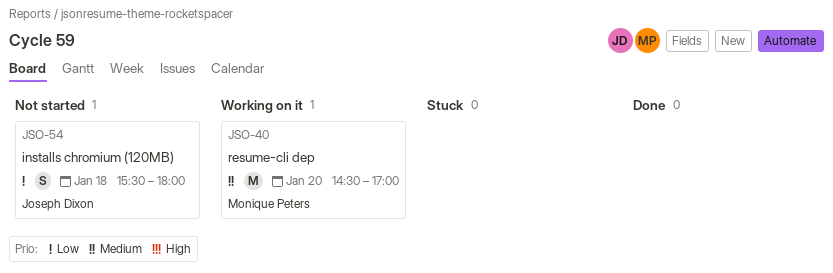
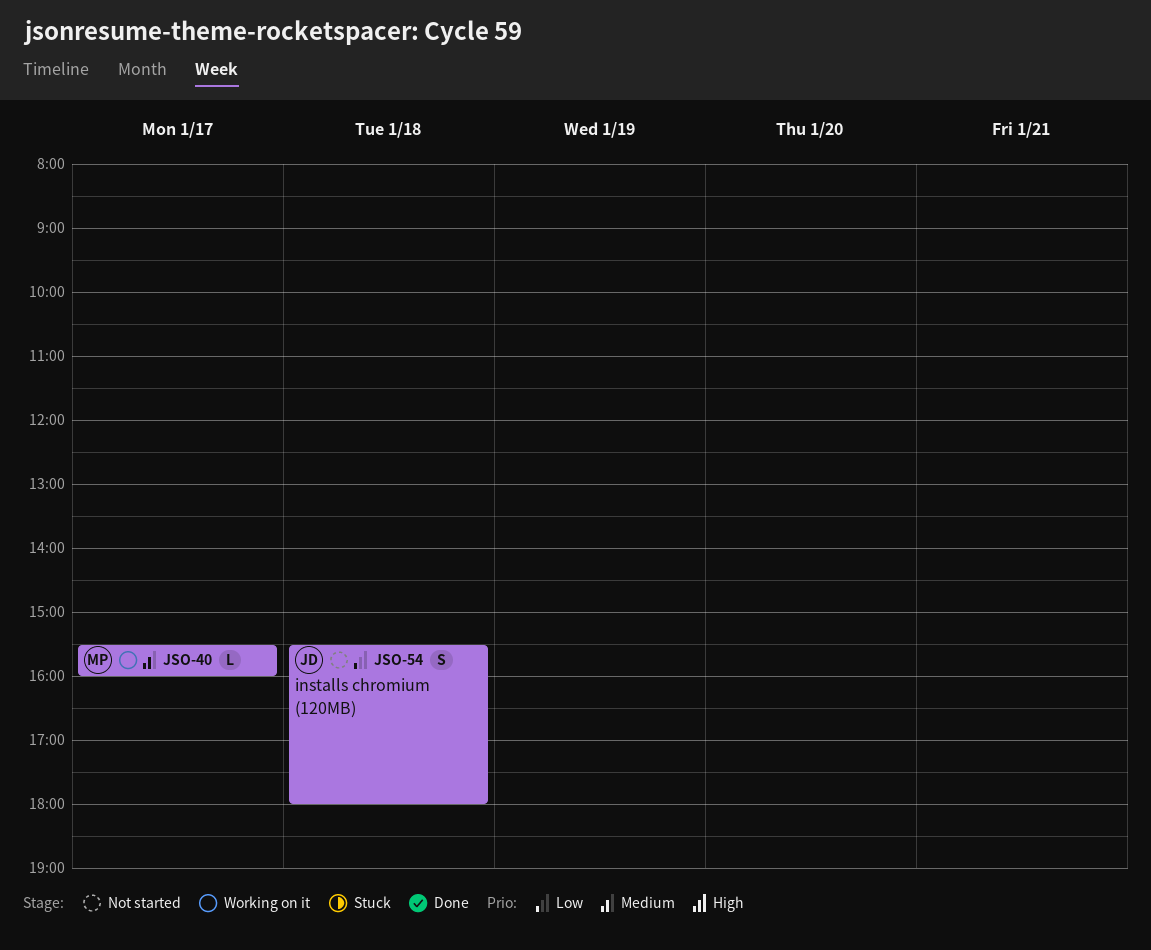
JSO-40, estimate: M -> L
JSO-40, day: Jan 20 -> Jan 17
JSO-40, begins: 14:30 -> 15:30
JSO-40, ends: 17:00 -> 16:00

